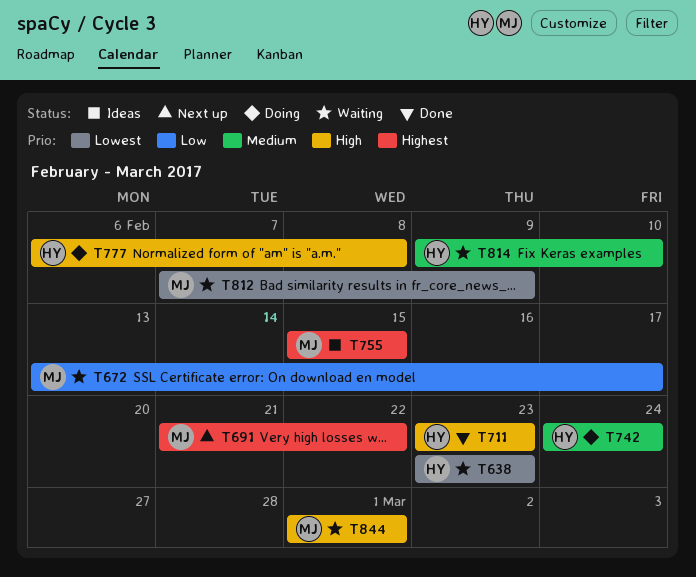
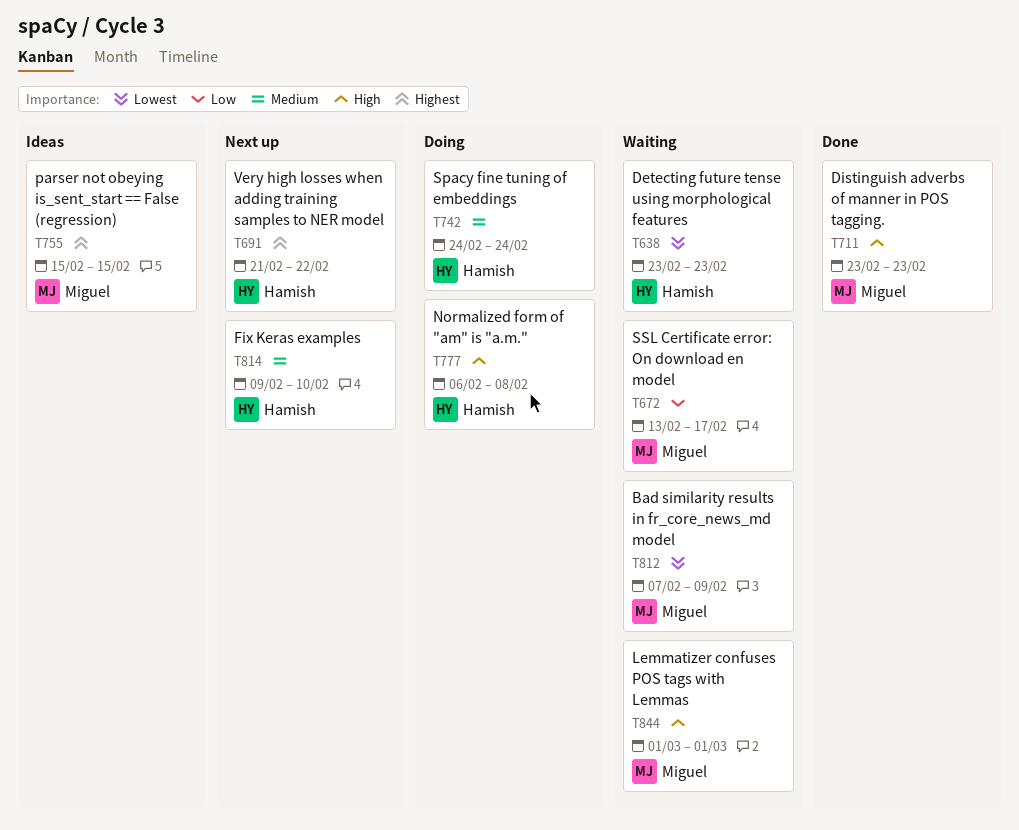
T691, owner: Miguel -> Hamish
T711, owner: Hamish -> Miguel
T814, status: Waiting -> Next up

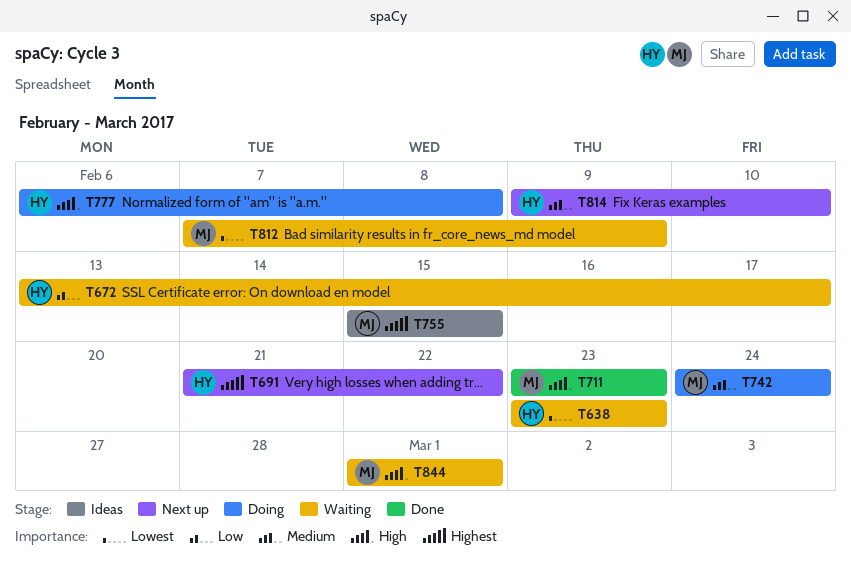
T672, owner: Miguel -> Hamish
T742, owner: Hamish -> Miguel

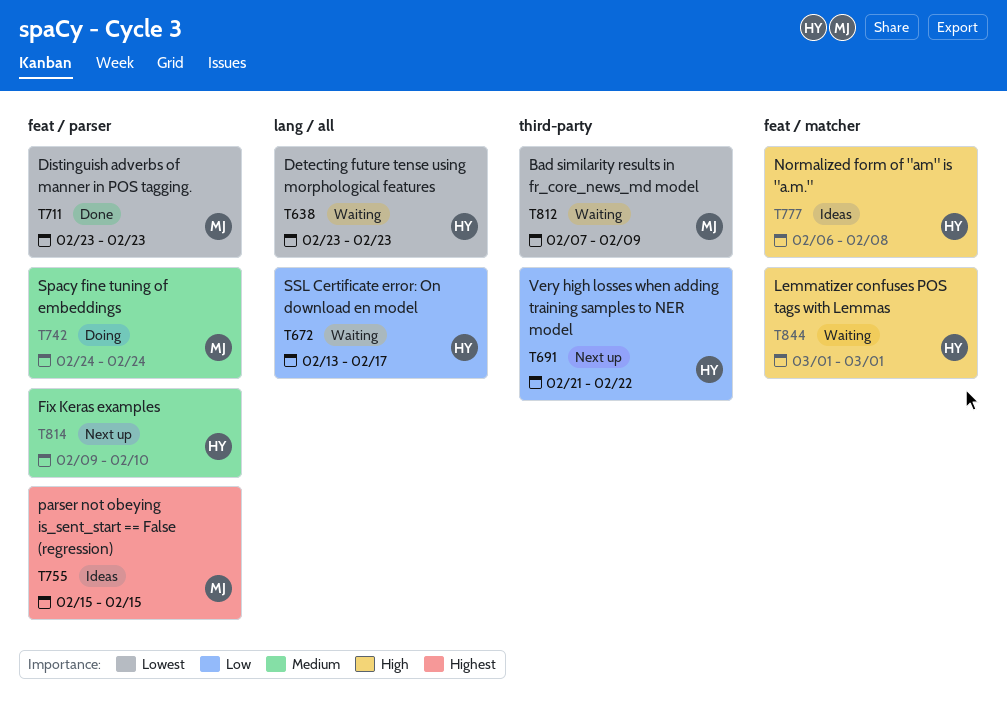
T691, priority: Highest -> Low
T711, priority: High -> Lowest
T777, status: Doing -> Ideas
T844, owner: MJ -> HY

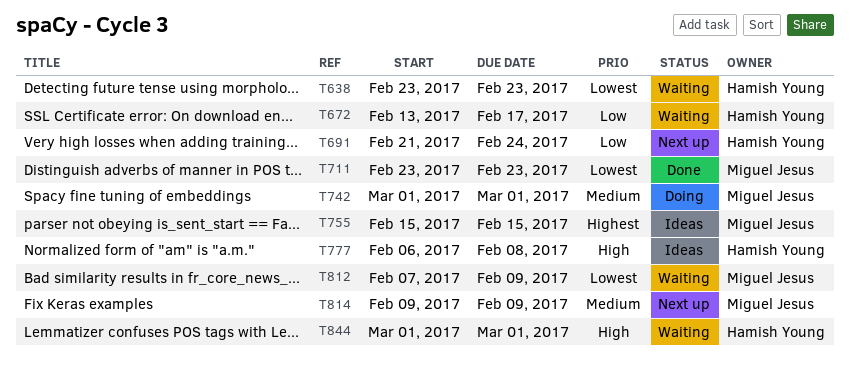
T691, due: Feb 22 -> Feb 24
T742, start: Feb 24 -> Mar 1
T742, due: Feb 24 -> Mar 1
T814, owner: Hamish Young -> Miguel Jesus
T814, due: Feb 10 -> Feb 9

